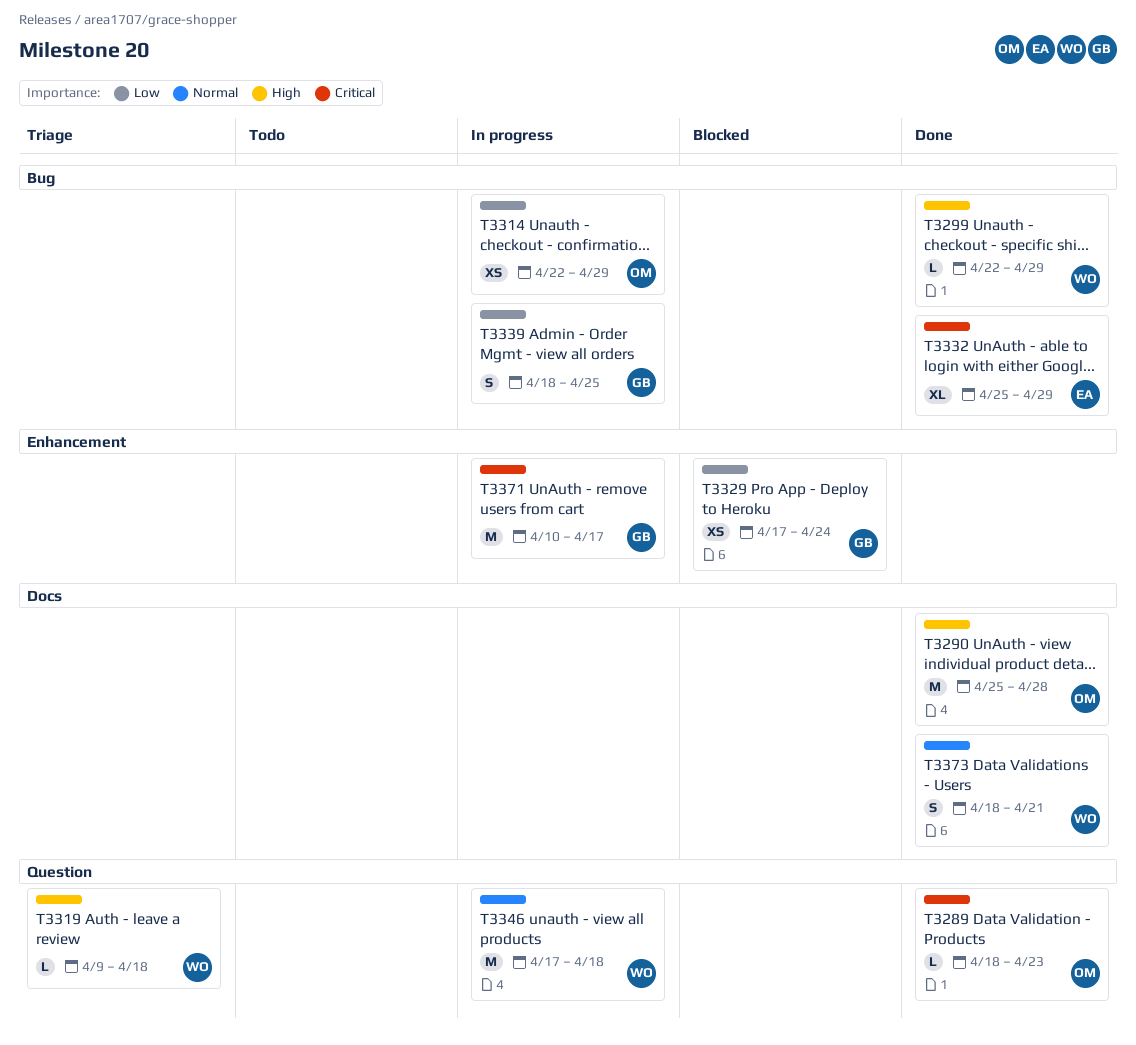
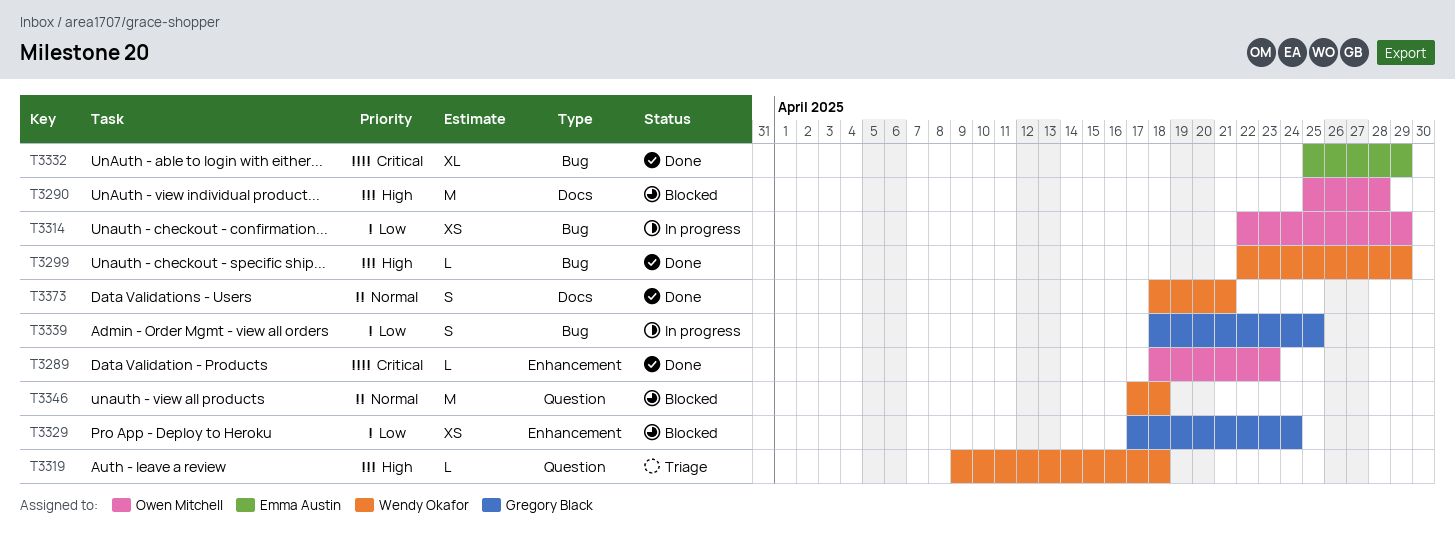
T3289, label: Question -> Enhancement
T3290, status: Done -> Blocked
T3346, status: In progress -> Blocked
T3371: present -> none

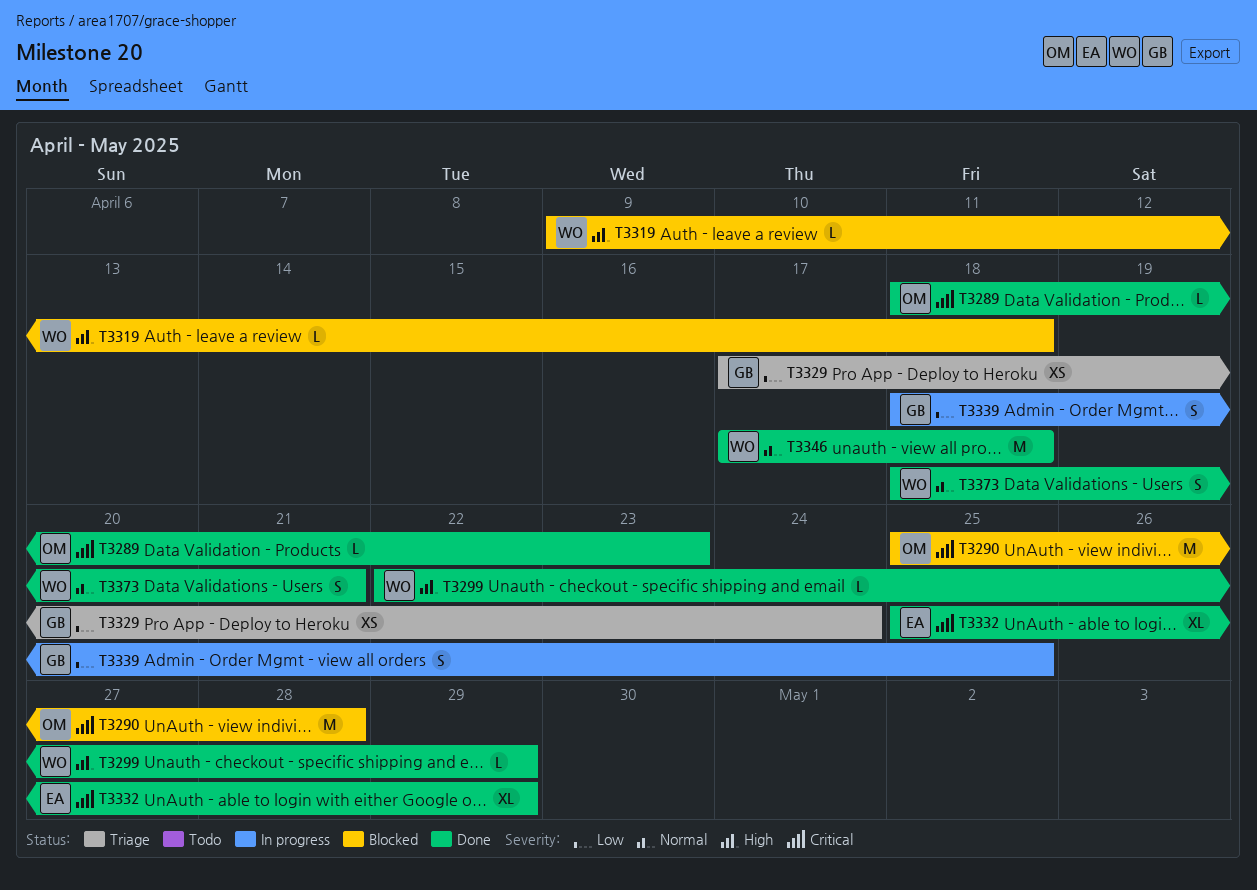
T3290, priority: High -> Critical
T3314: present -> none
T3319, status: Triage -> Blocked
T3329, status: Blocked -> Triage
T3346, status: Blocked -> Done

